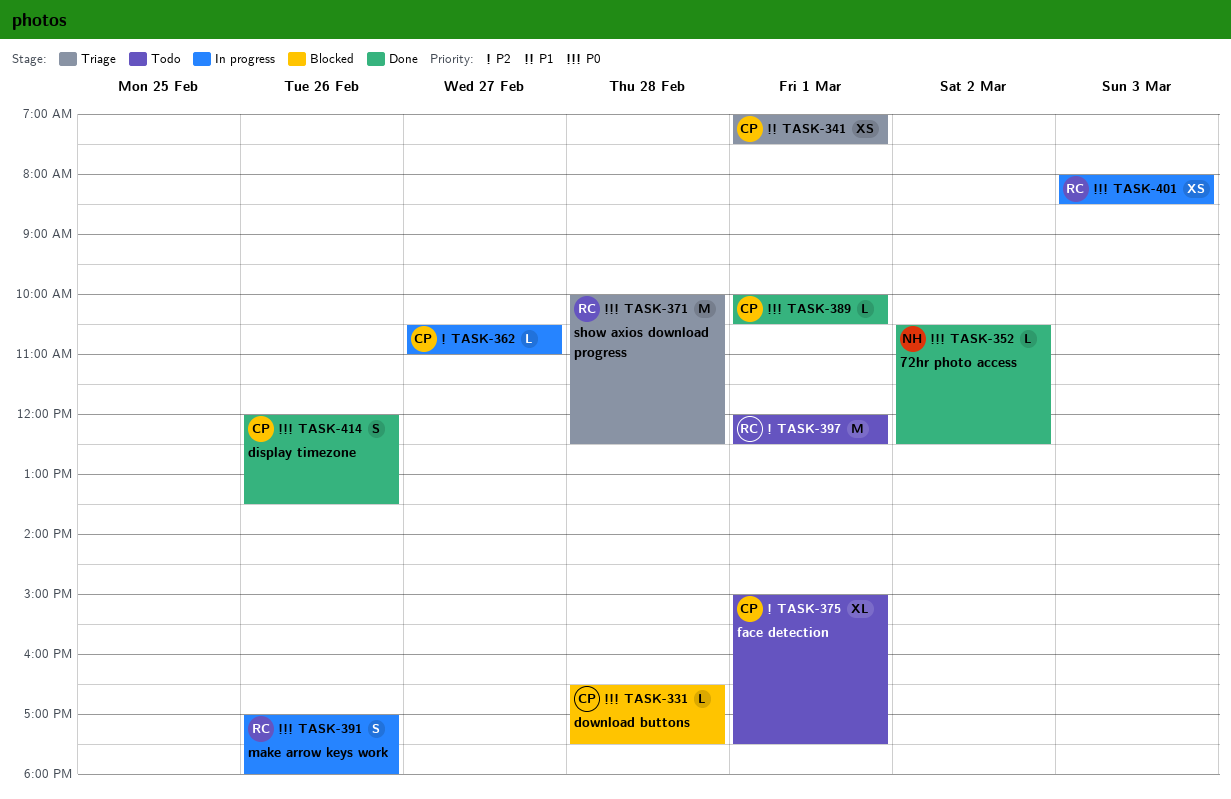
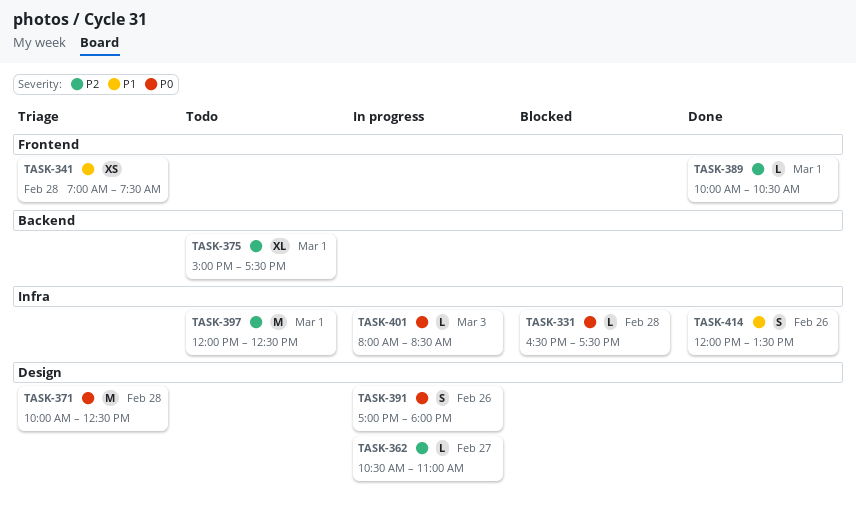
TASK-341, day: Mar 1 -> Feb 28
TASK-352: present -> none
TASK-389, priority: P0 -> P2
TASK-401, estimate: XS -> L
TASK-414, priority: P0 -> P1

